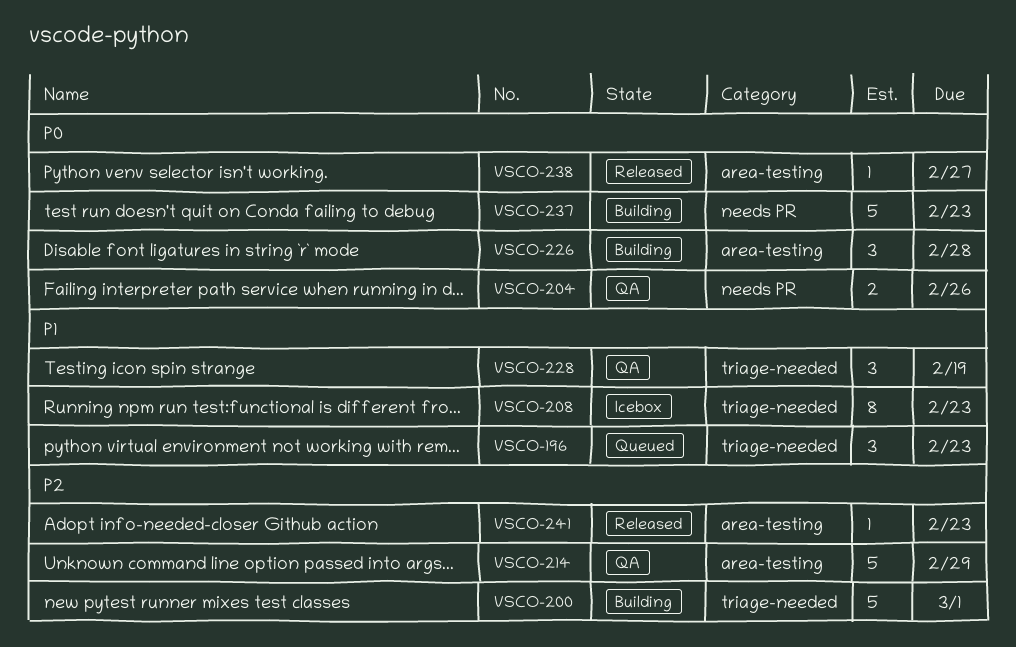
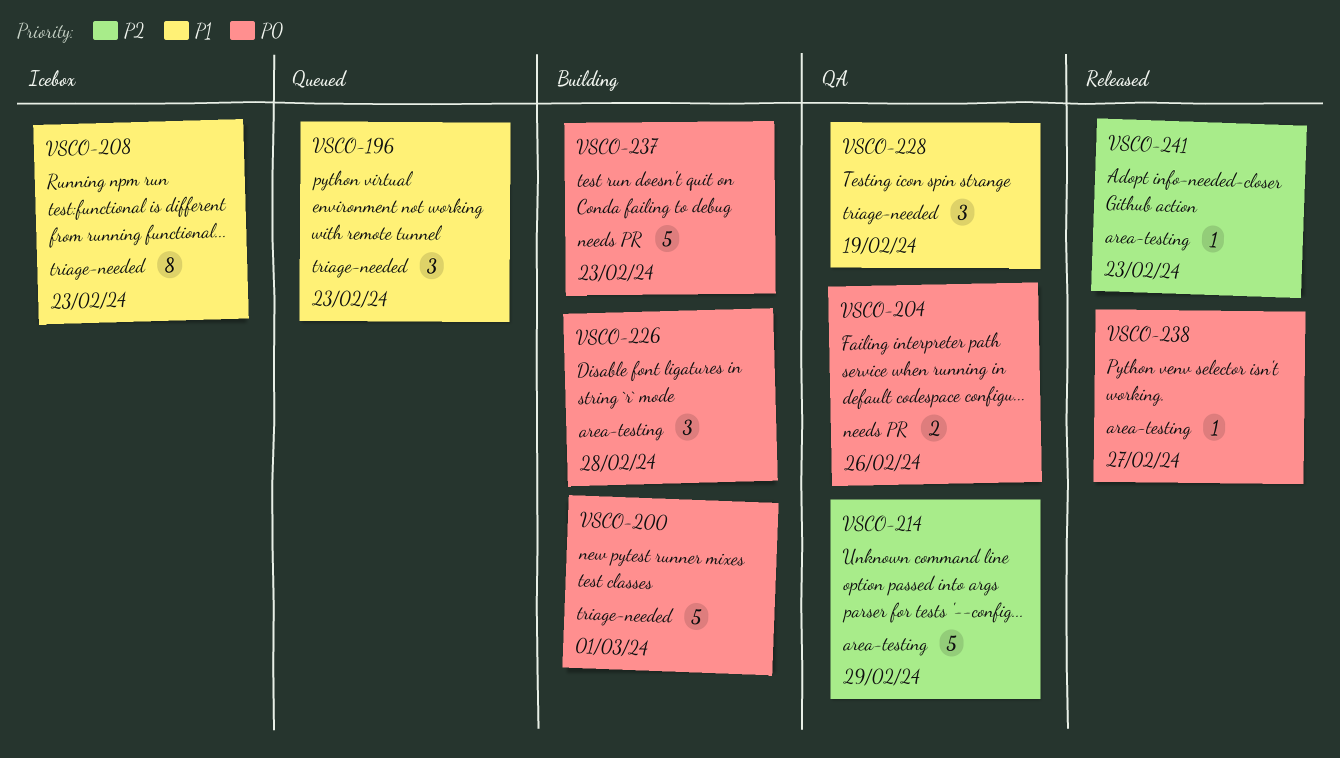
VSCO-200, priority: P2 -> P0

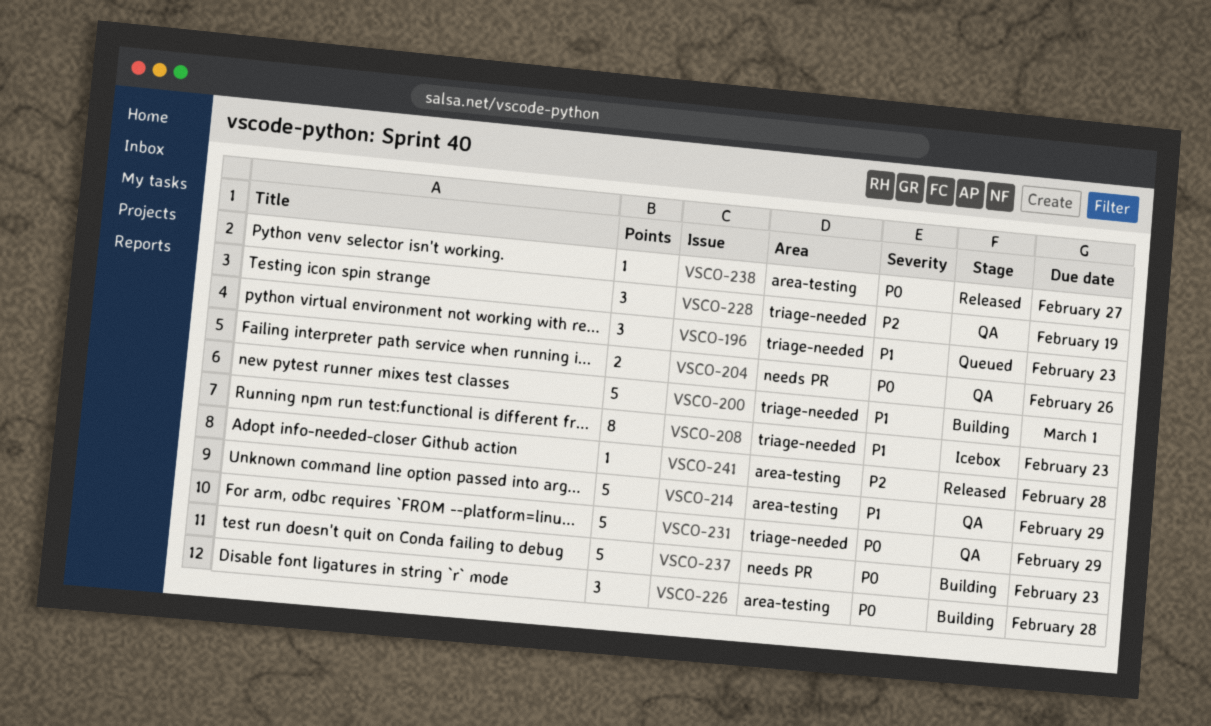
VSCO-200, priority: P0 -> P1
VSCO-214, priority: P2 -> P1
VSCO-228, priority: P1 -> P2
VSCO-231: none -> present
VSCO-241, due: Feb 23 -> Feb 28

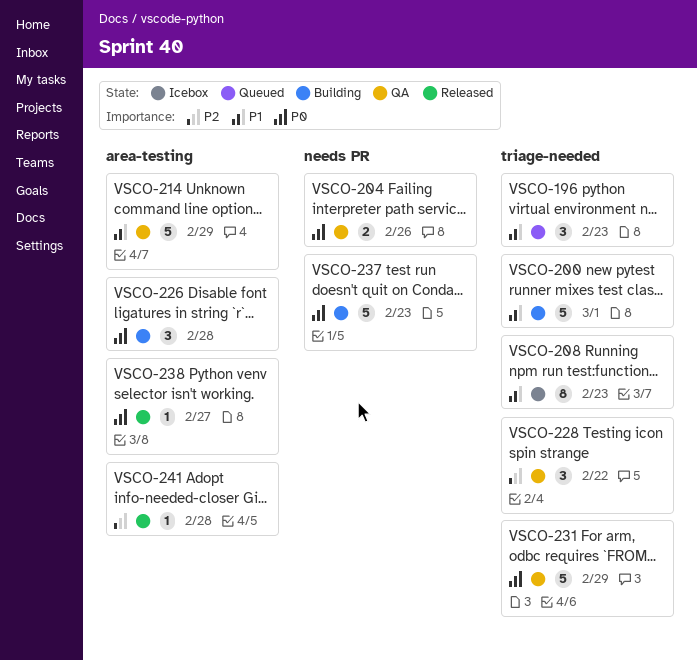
VSCO-228, due: Feb 19 -> Feb 22

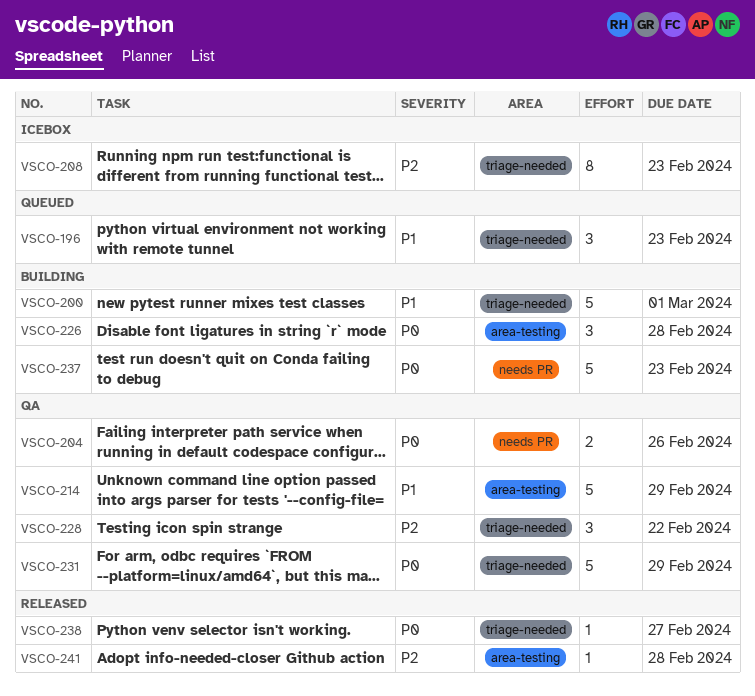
VSCO-208, priority: P1 -> P2
VSCO-238, label: area-testing -> triage-needed

